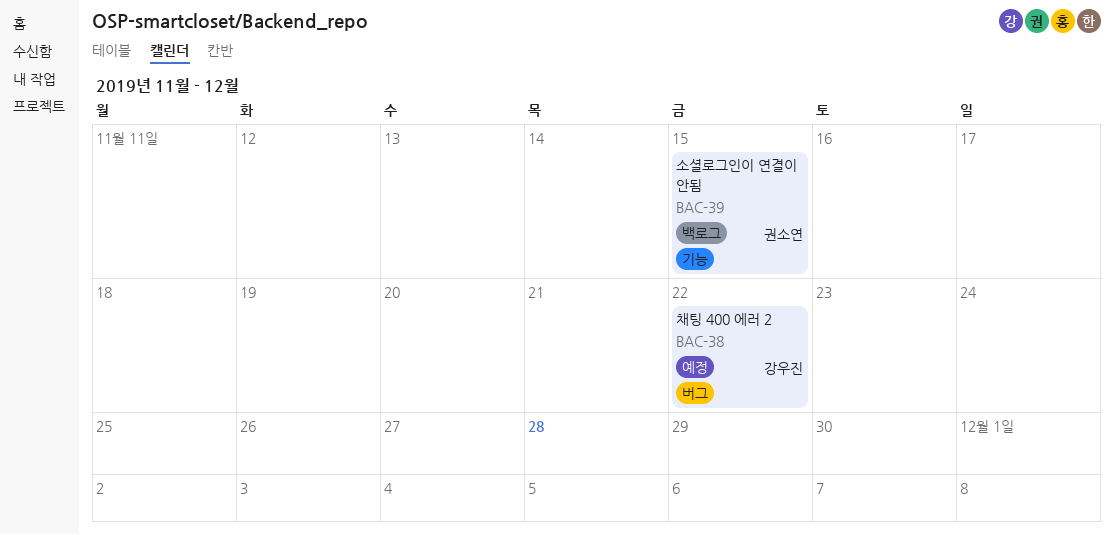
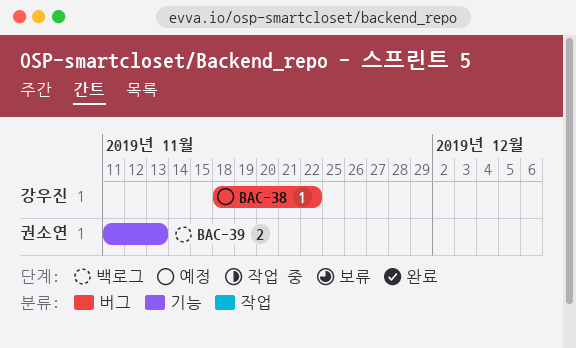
BAC-39, due: Nov 15 -> Nov 13

